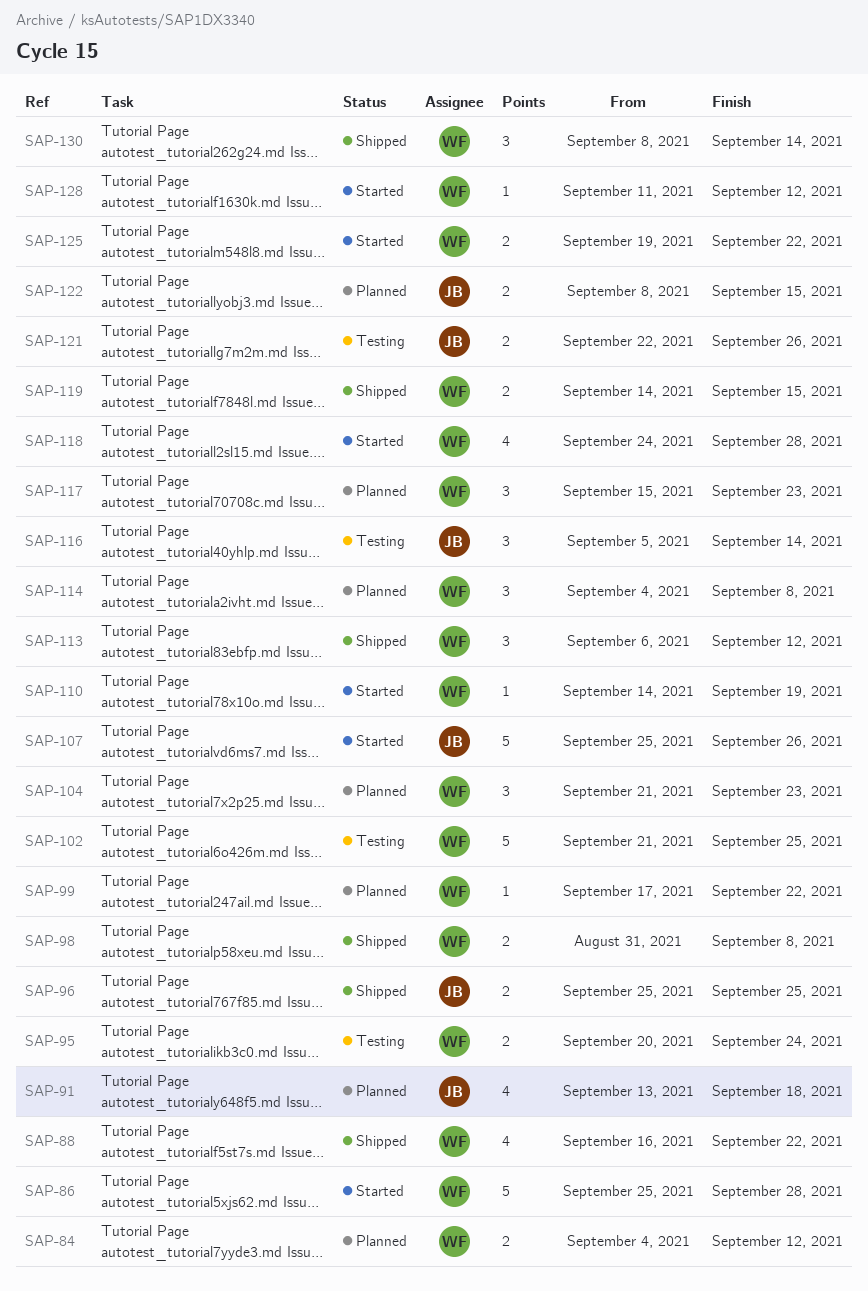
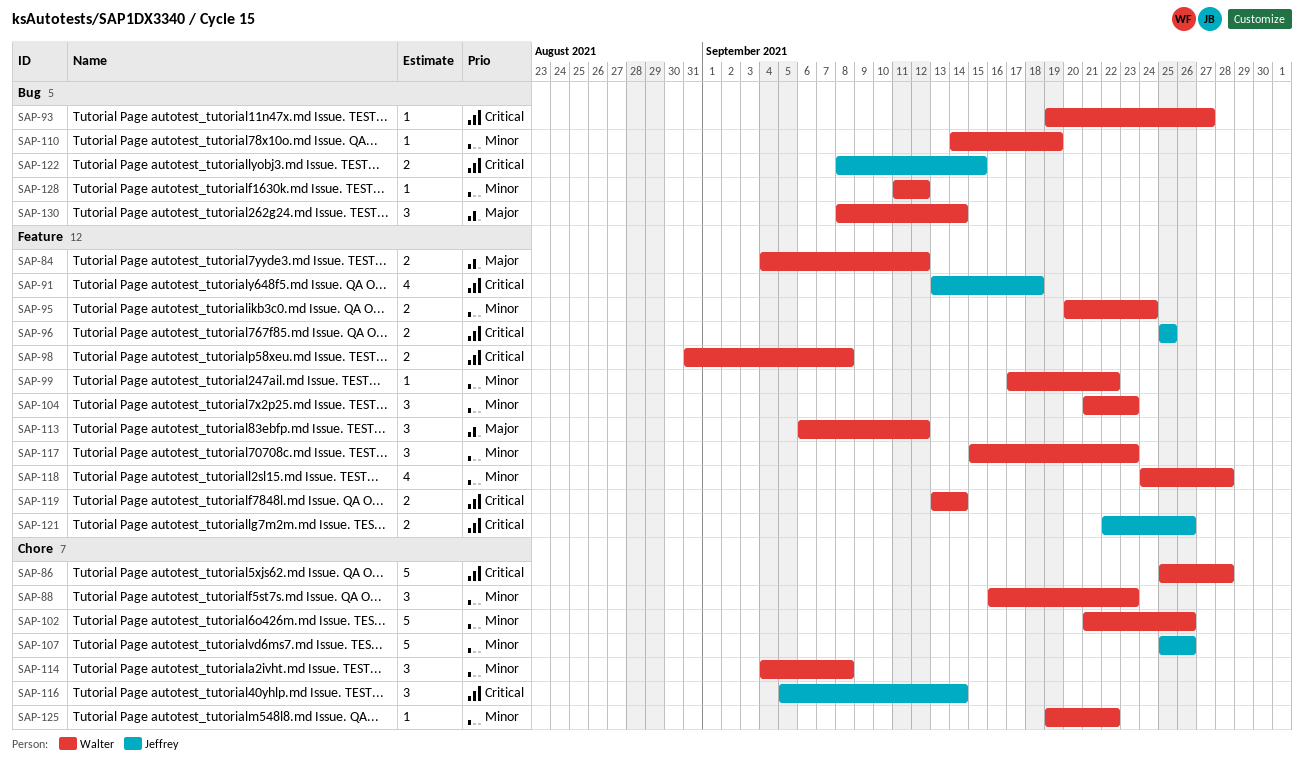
SAP-88, estimate: 4 -> 3
SAP-88, due: Sep 22 -> Sep 23
SAP-93: none -> present
SAP-102, due: Sep 25 -> Sep 26
SAP-119, start: Sep 14 -> Sep 13
SAP-119, due: Sep 15 -> Sep 14
SAP-125, estimate: 2 -> 1

